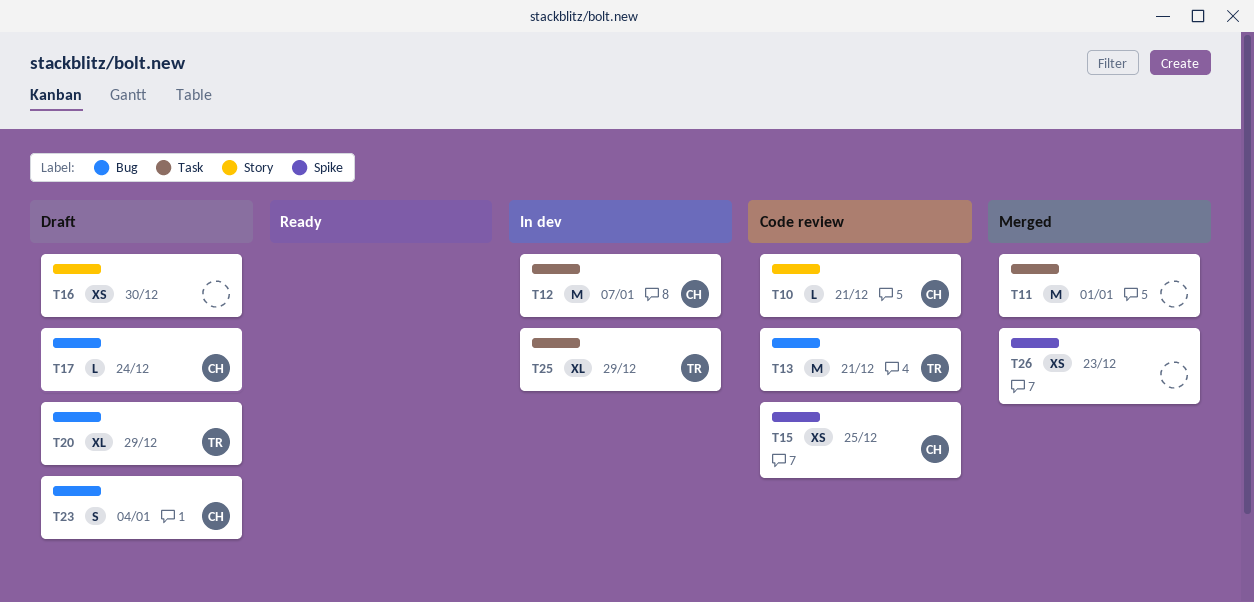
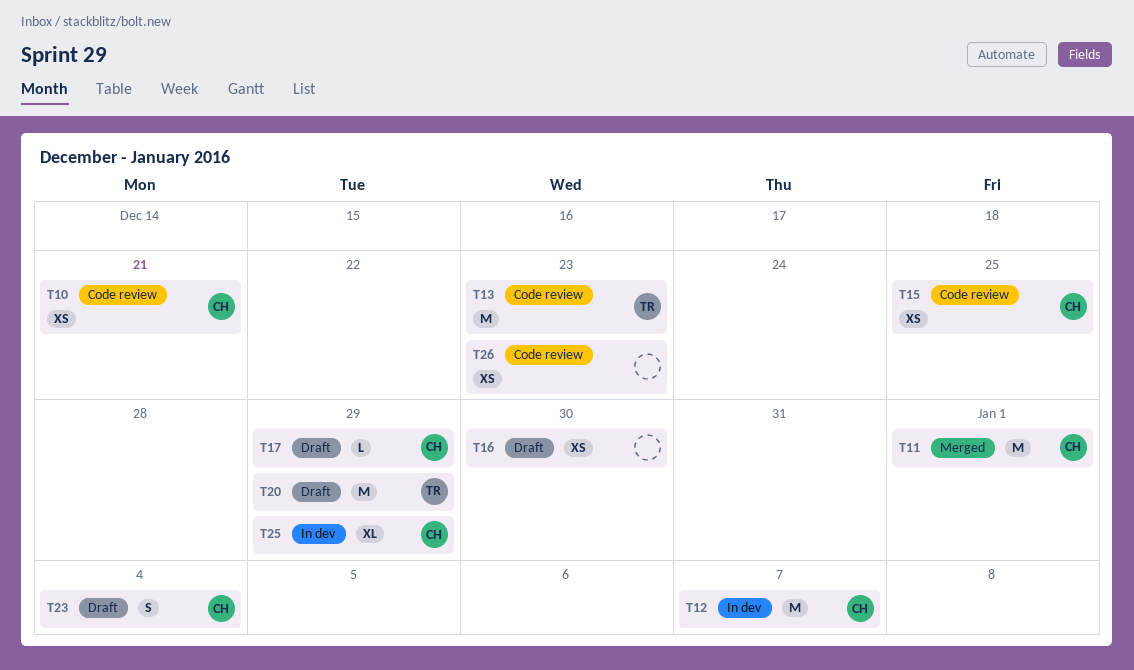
T10, estimate: L -> XS
T11, owner: none -> CH
T13, due: Dec 21 -> Dec 23
T17, due: Dec 24 -> Dec 29
T20, estimate: XL -> M
T25, owner: TR -> CH
T26, status: Merged -> Code review

